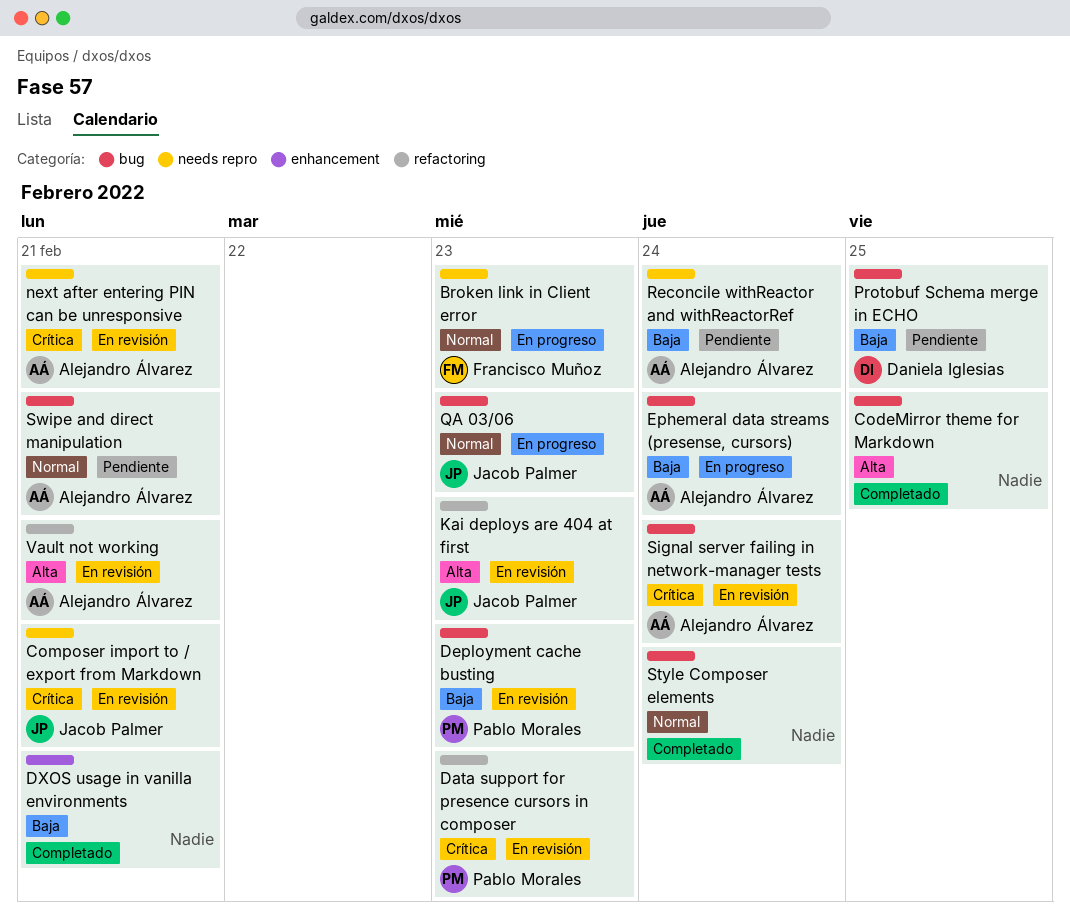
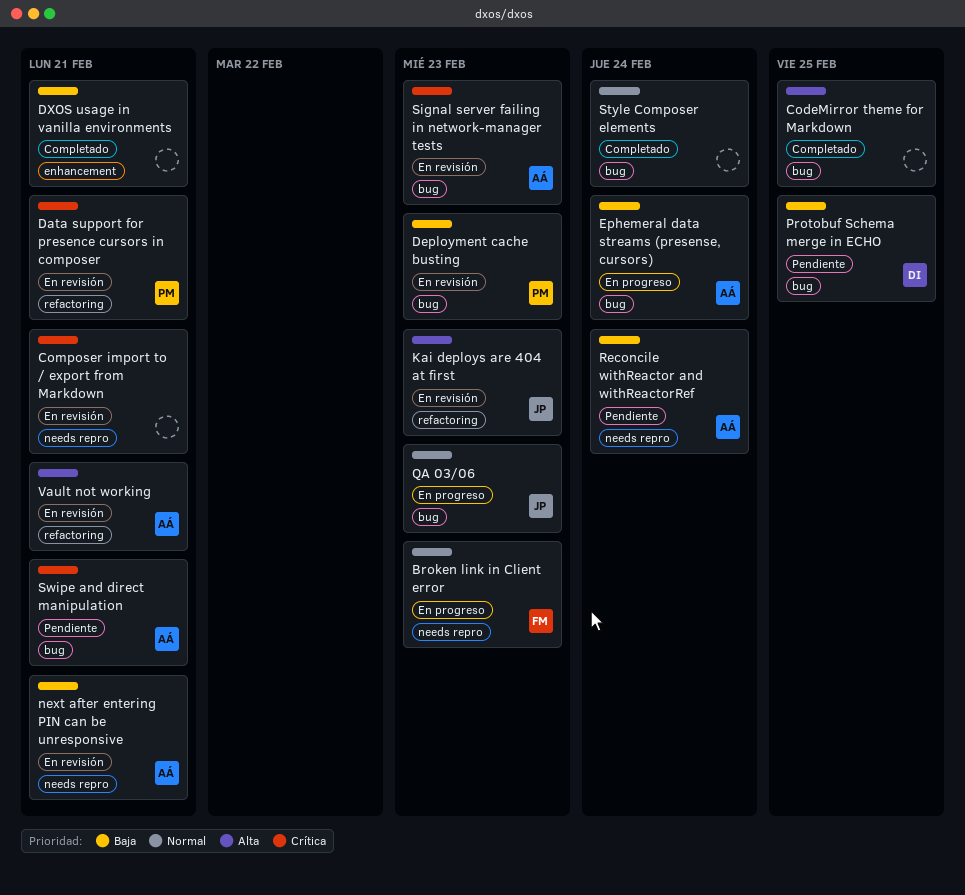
Composer import to / export from Markdown, owner: Jacob Palmer -> none
Data support for presence cursors in composer, due: Feb 23 -> Feb 21
next after entering PIN can be unresponsive, priority: Crítica -> Baja
Signal server failing in network-manager tests, due: Feb 24 -> Feb 23
Swipe and direct manipulation, priority: Normal -> Crítica

